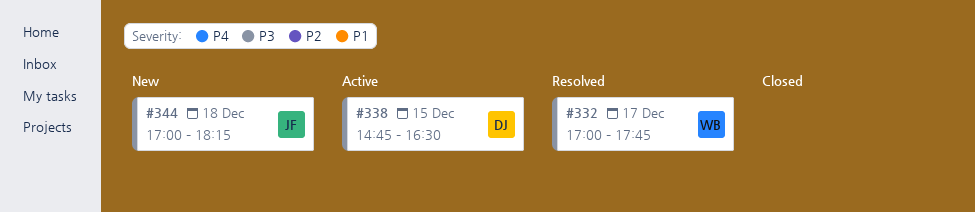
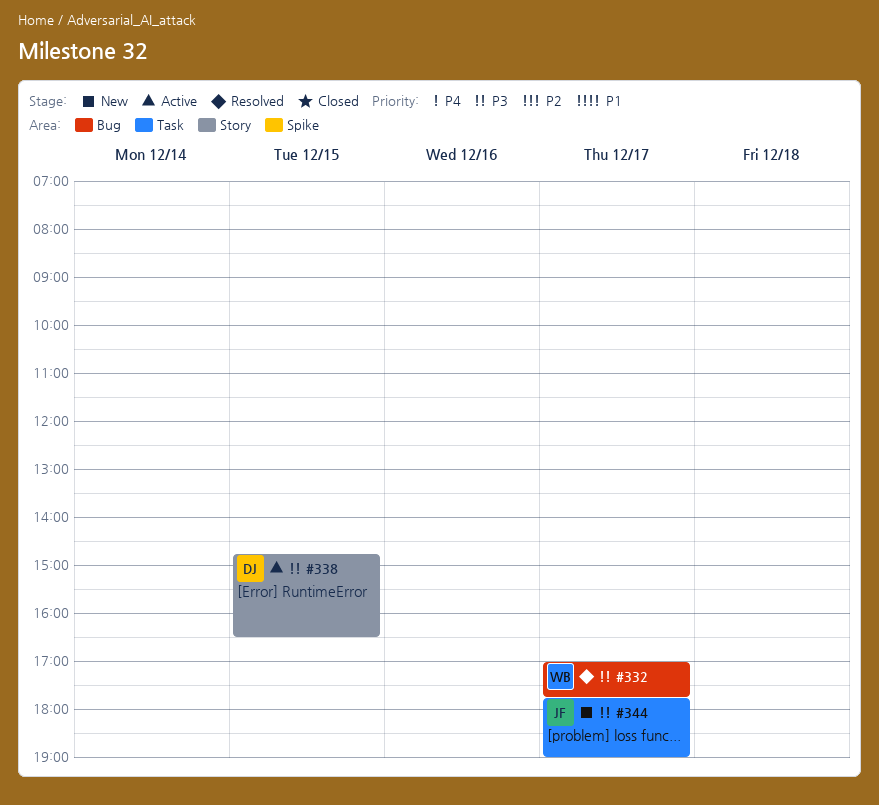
#344, day: Dec 18 -> Dec 17
#344, begins: 17:00 -> 17:45
#344, ends: 18:15 -> 19:00

